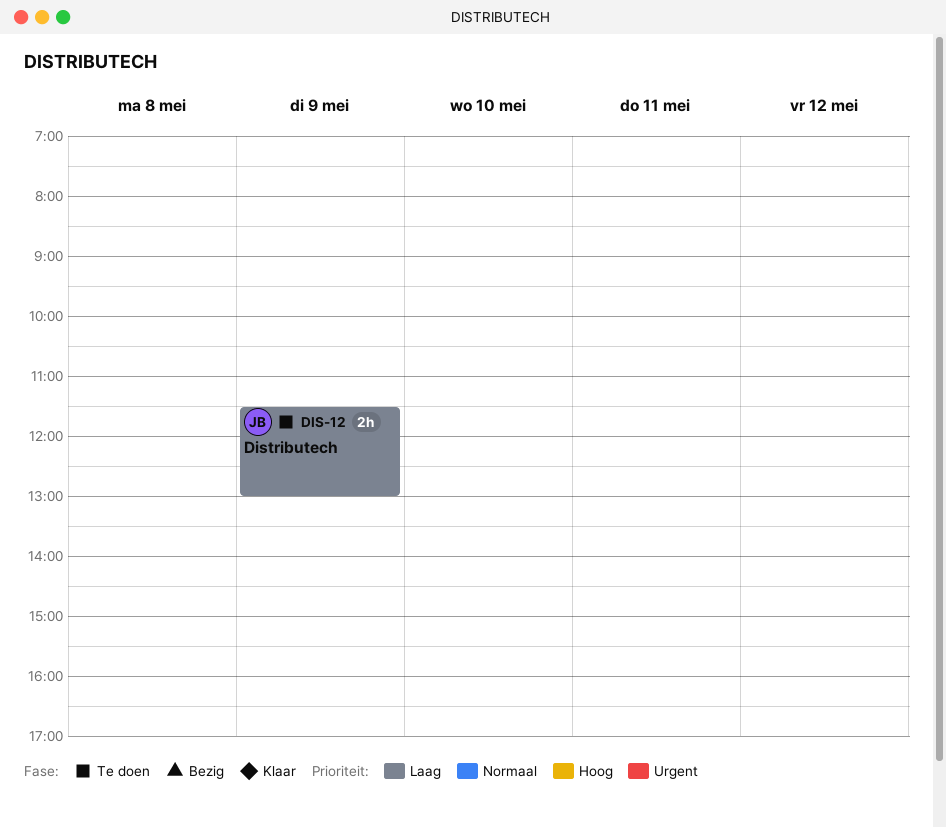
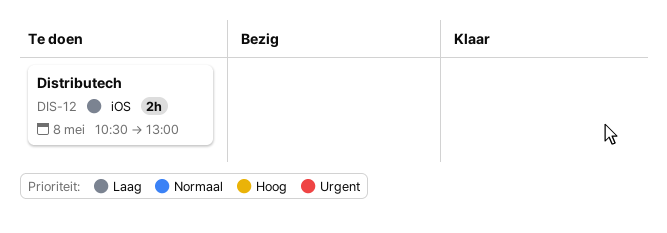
DIS-12, day: May 9 -> May 8
DIS-12, begins: 11:30 -> 10:30

